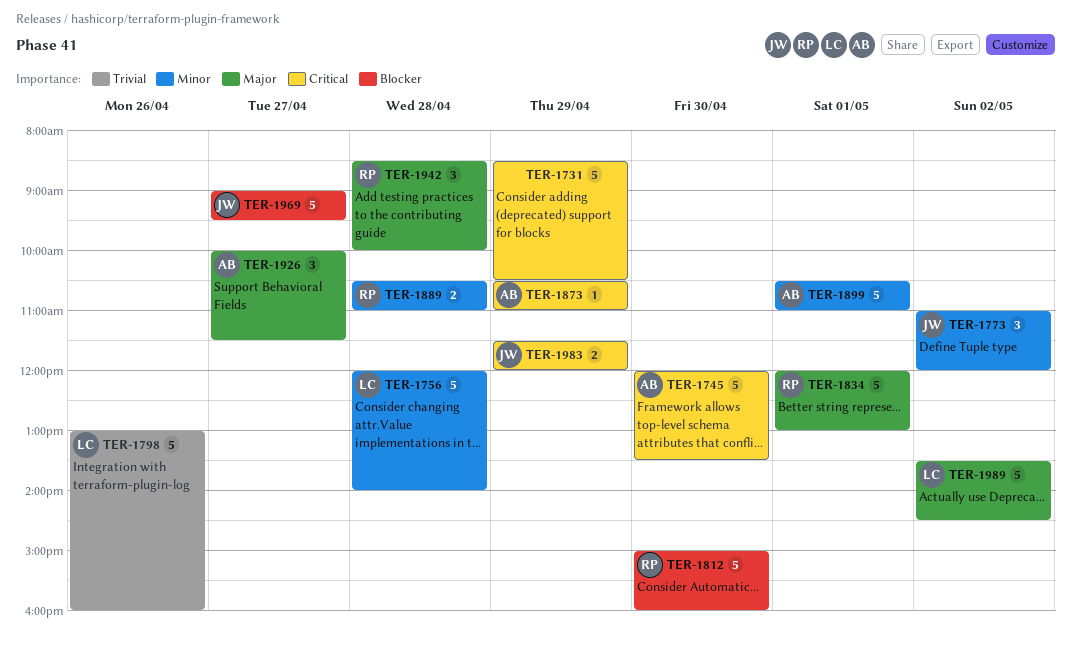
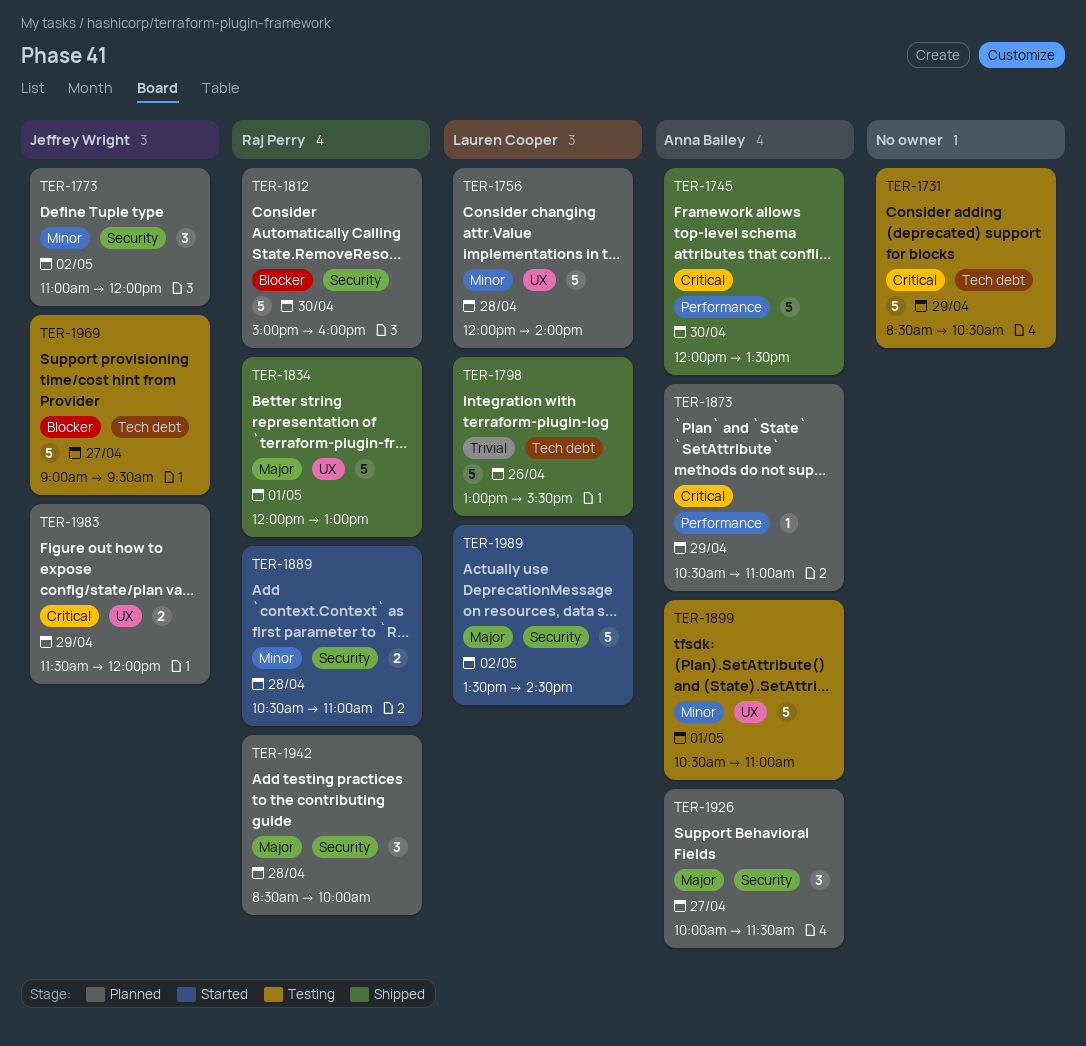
TER-1798, ends: 16:00 -> 15:30

